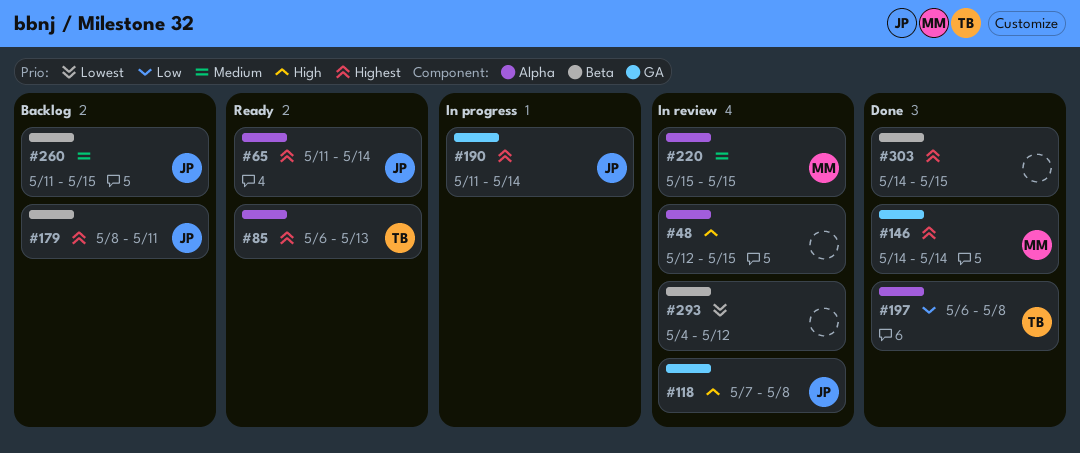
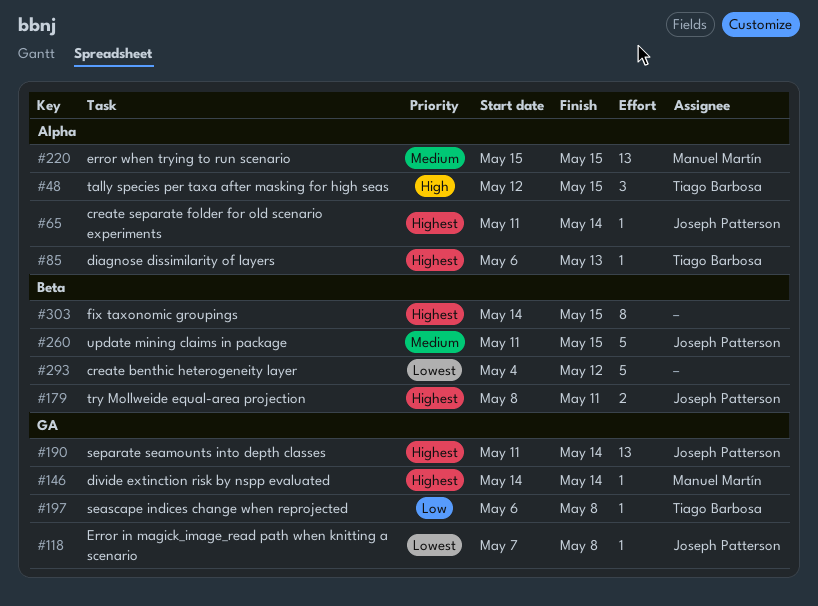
#48, owner: none -> Tiago Barbosa
#118, priority: High -> Lowest
#197, label: Alpha -> GA

